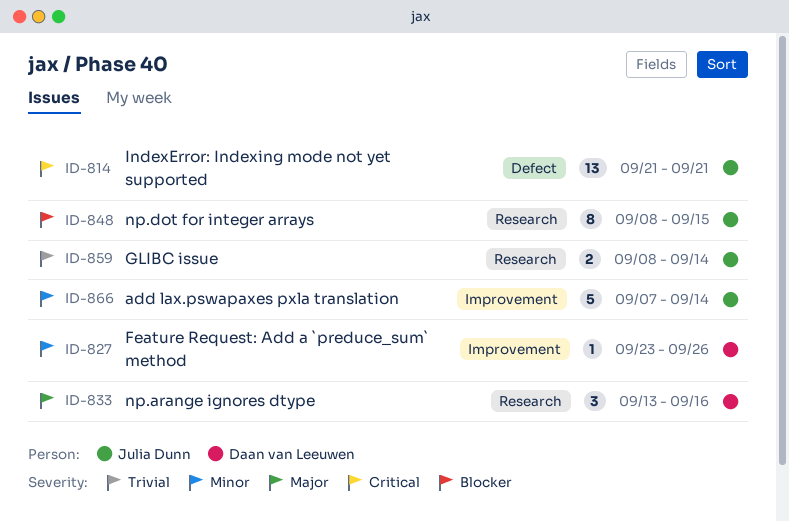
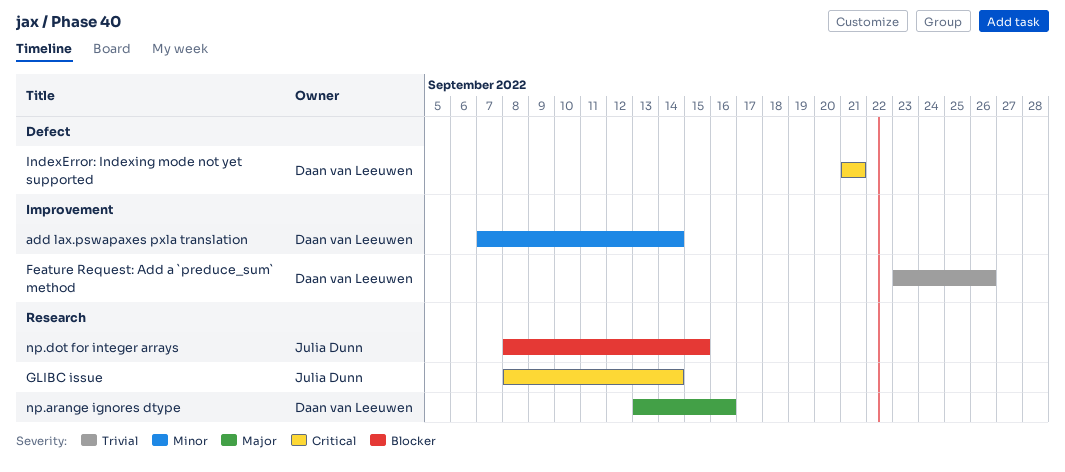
add lax.pswapaxes pxla translation, owner: Julia Dunn -> Daan van Leeuwen
Feature Request: Add a `preduce_sum` method, priority: Minor -> Trivial
GLIBC issue, priority: Trivial -> Critical
IndexError: Indexing mode not yet supported, owner: Julia Dunn -> Daan van Leeuwen

